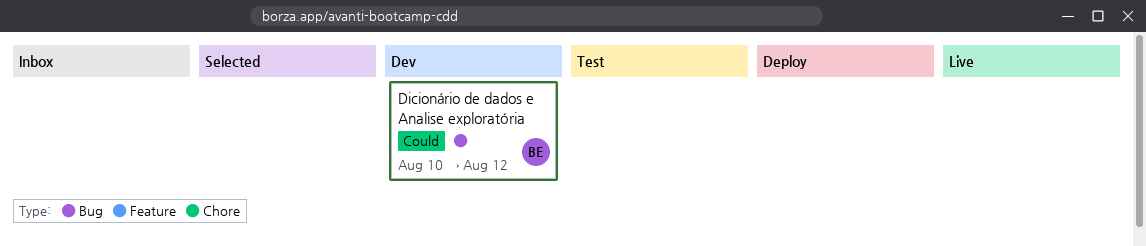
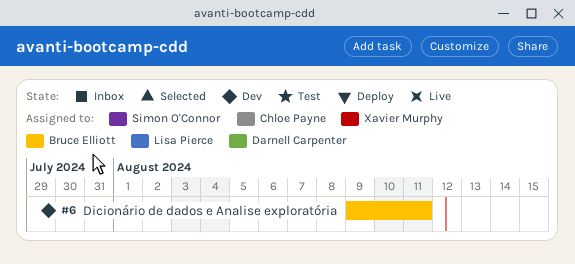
Dicionário de dados e Analise exploratória, start: Aug 10 -> Aug 9
Dicionário de dados e Analise exploratória, due: Aug 12 -> Aug 11

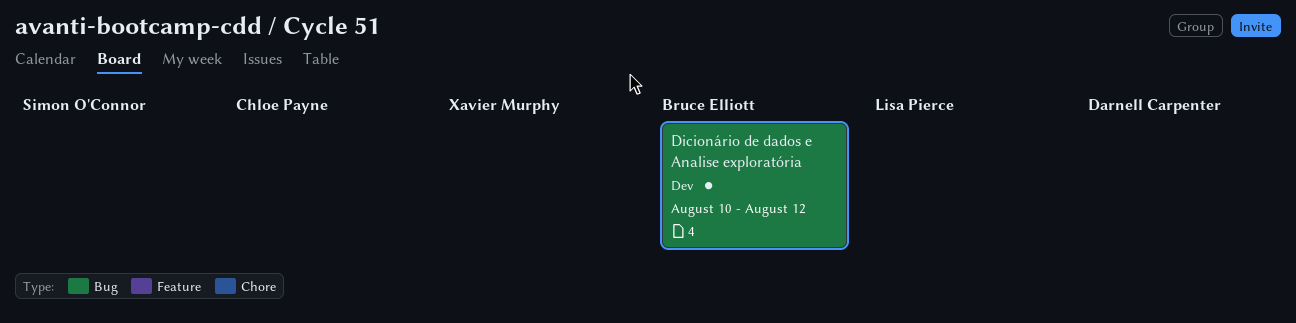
Dicionário de dados e Analise exploratória, start: Aug 9 -> Aug 10
Dicionário de dados e Analise exploratória, due: Aug 11 -> Aug 12

